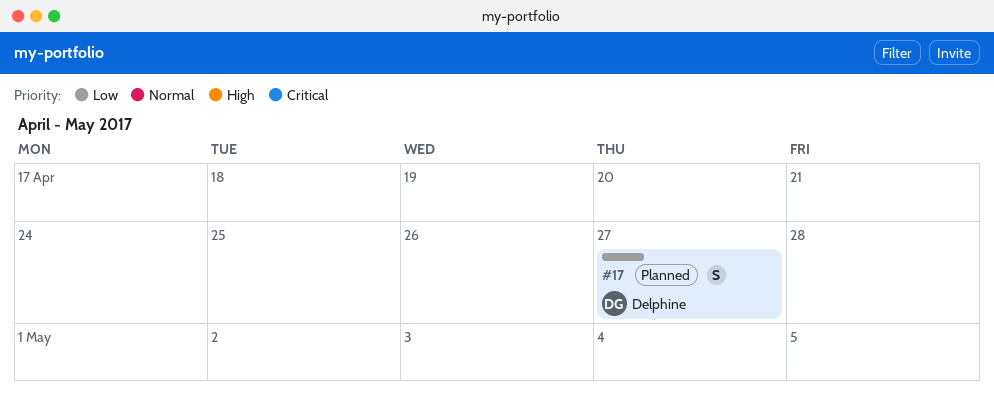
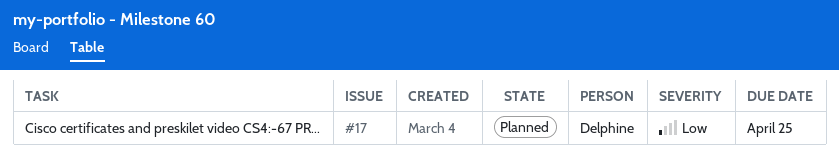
#17, due: Apr 27 -> Apr 25

